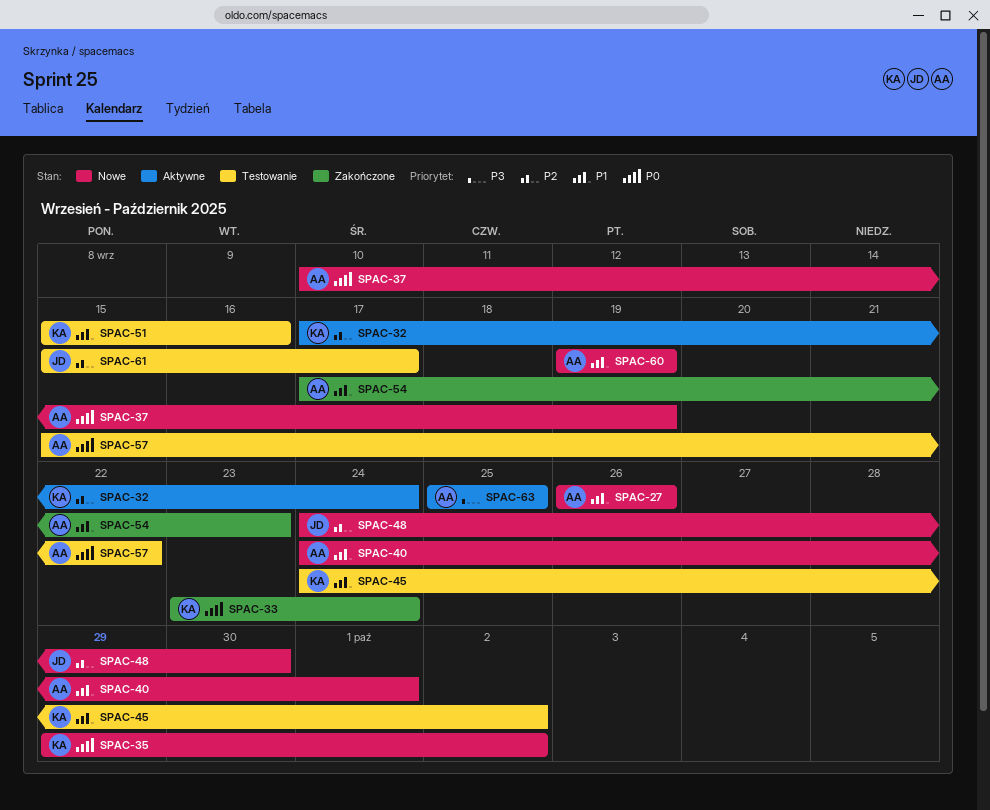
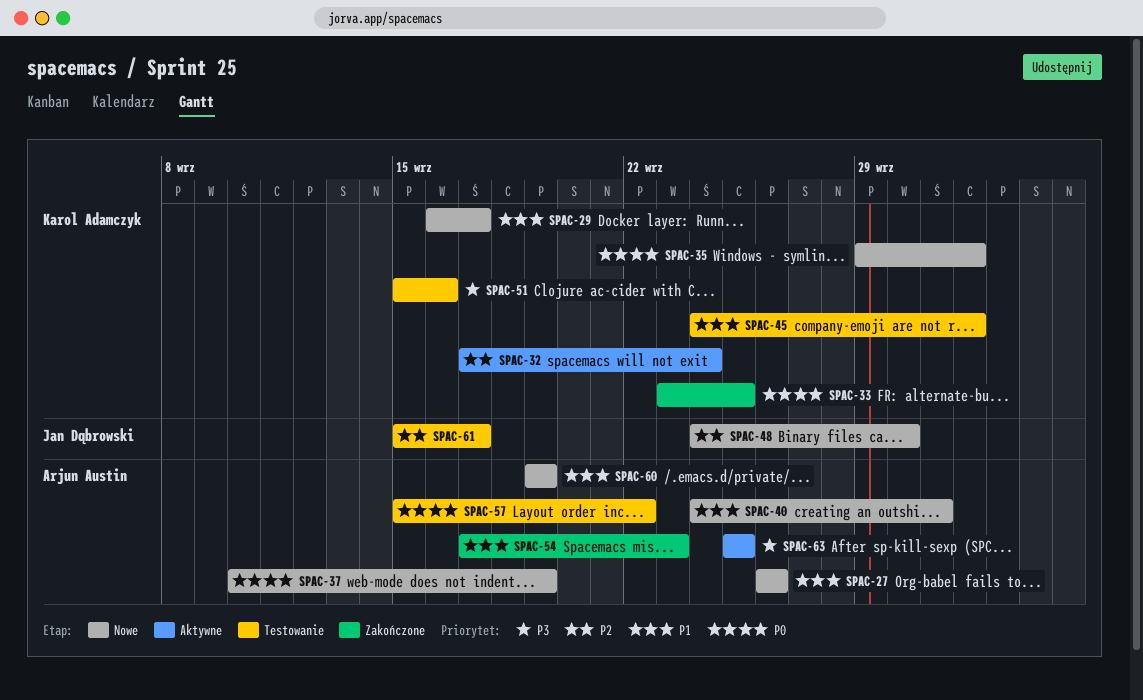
SPAC-29: none -> present
SPAC-33, due: Sep 24 -> Sep 25
SPAC-51, priority: P1 -> P3

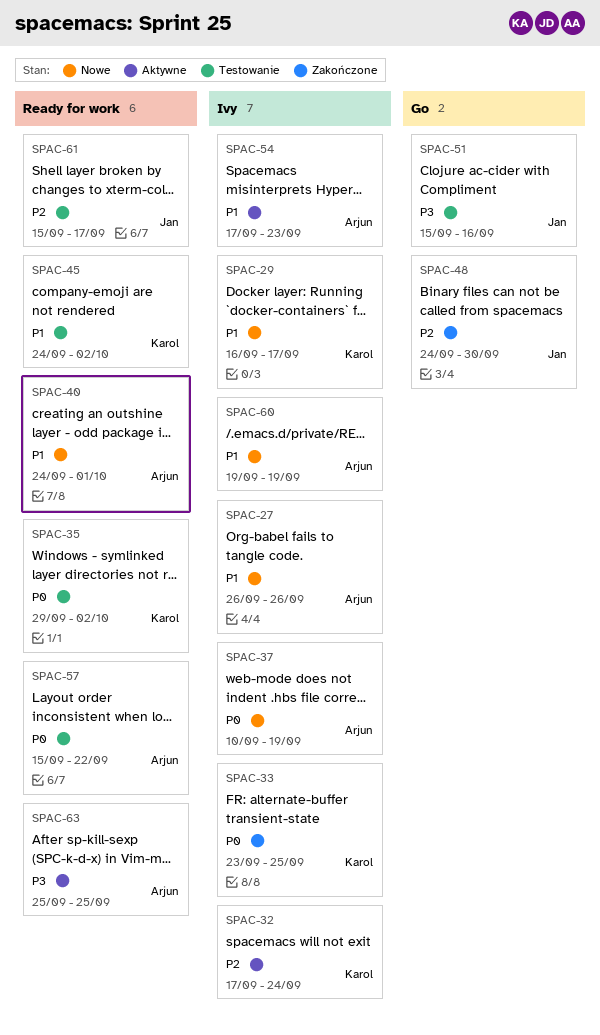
SPAC-35, status: Nowe -> Testowanie
SPAC-48, status: Nowe -> Zakończone
SPAC-51, owner: Karol Adamczyk -> Jan Dąbrowski
SPAC-54, status: Zakończone -> Aktywne

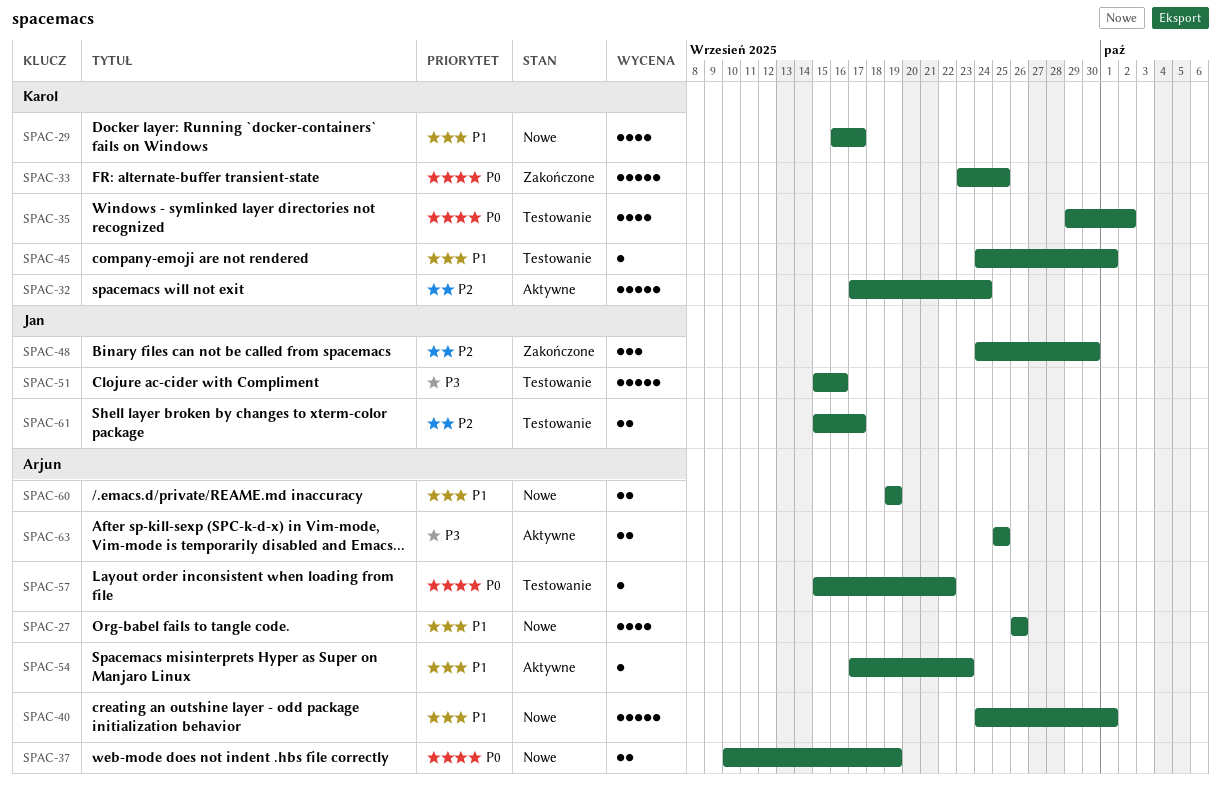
SPAC-45, due: Oct 2 -> Oct 1

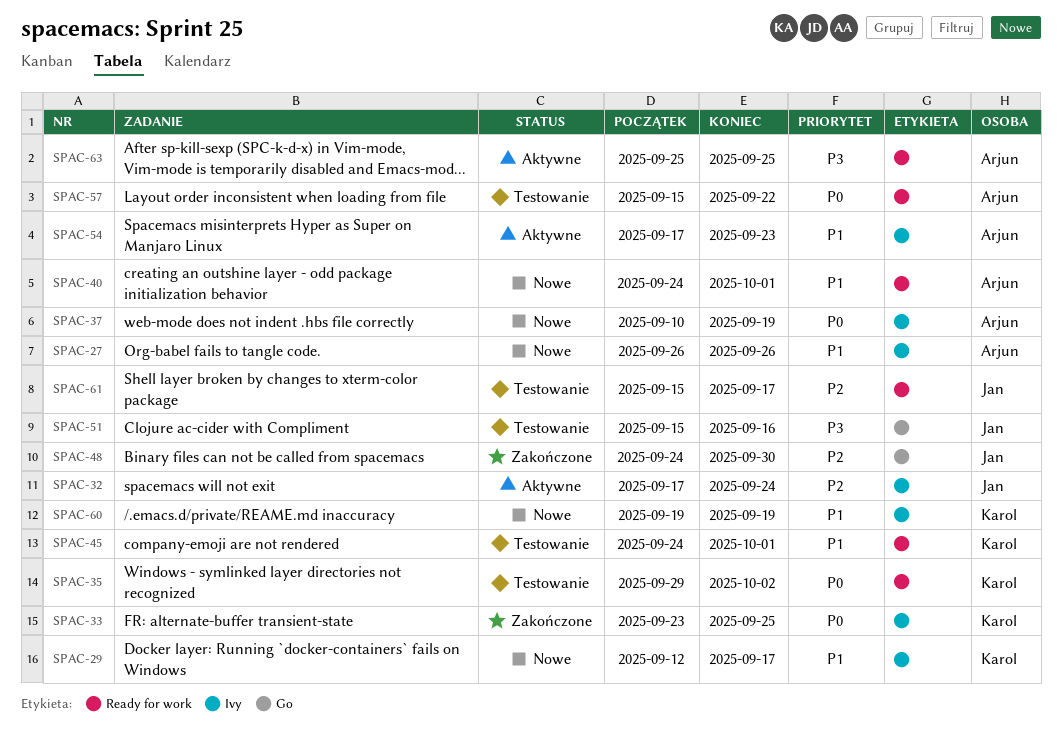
SPAC-29, start: Sep 16 -> Sep 12
SPAC-32, owner: Karol -> Jan
SPAC-60, owner: Arjun -> Karol

